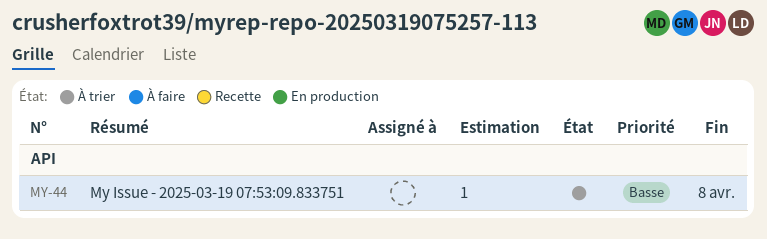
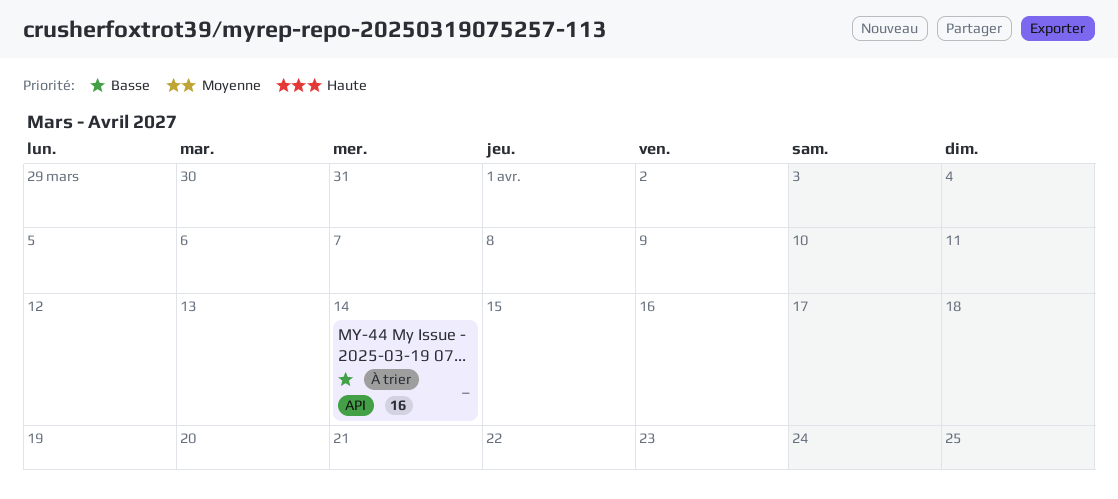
MY-44, estimate: 1 -> 16
MY-44, due: Apr 8 -> Apr 14

